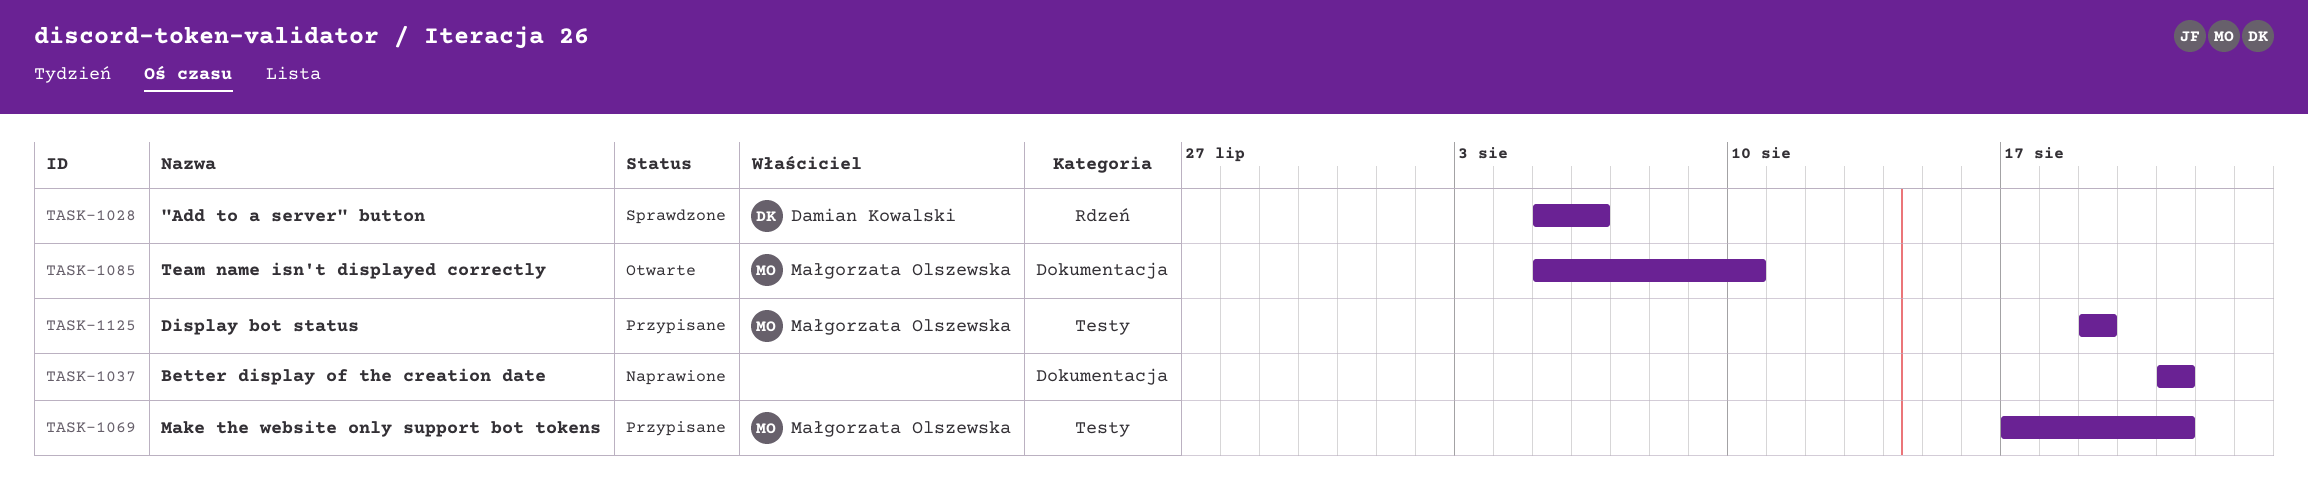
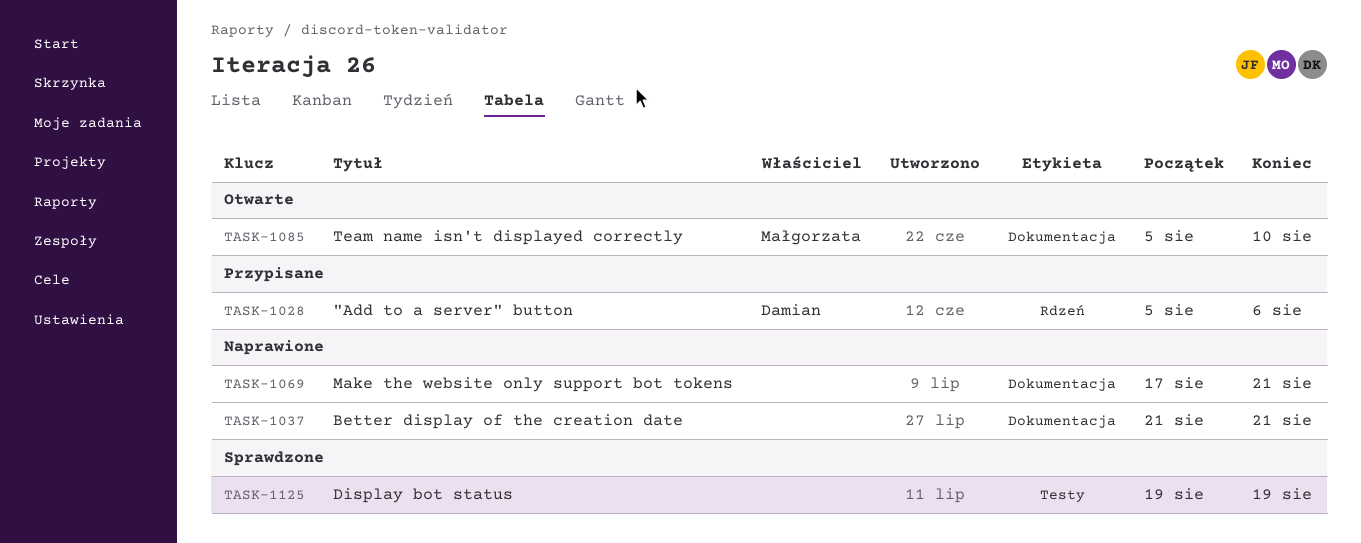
TASK-1028, status: Sprawdzone -> Przypisane
TASK-1069, status: Przypisane -> Naprawione
TASK-1069, owner: Małgorzata Olszewska -> none
TASK-1069, label: Testy -> Dokumentacja
TASK-1125, status: Przypisane -> Sprawdzone
TASK-1125, owner: Małgorzata Olszewska -> none

